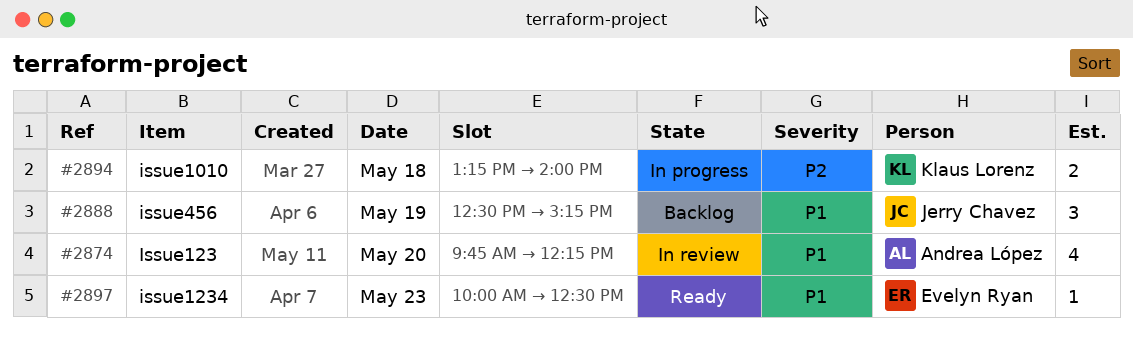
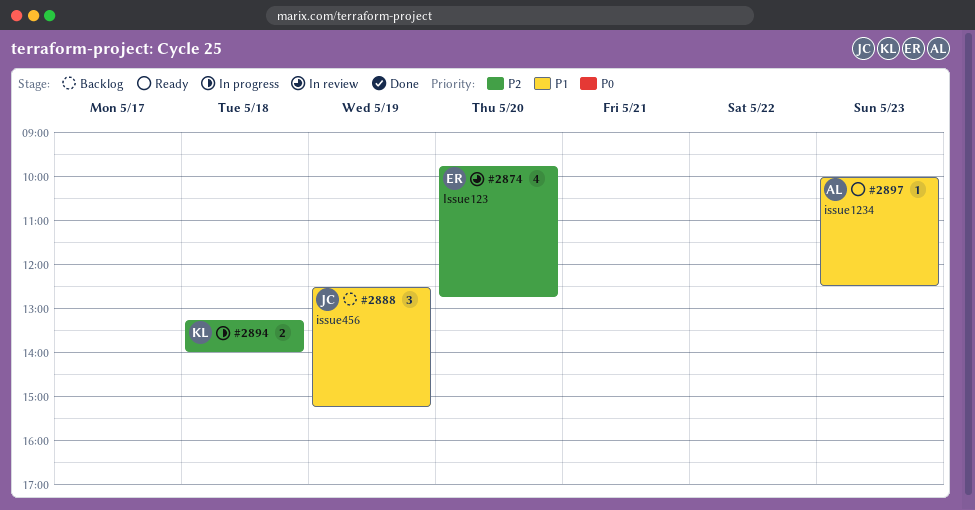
#2874, owner: Andrea López -> Evelyn Ryan
#2874, priority: P1 -> P2
#2874, ends: 12:15 -> 12:45
#2897, owner: Evelyn Ryan -> Andrea López

